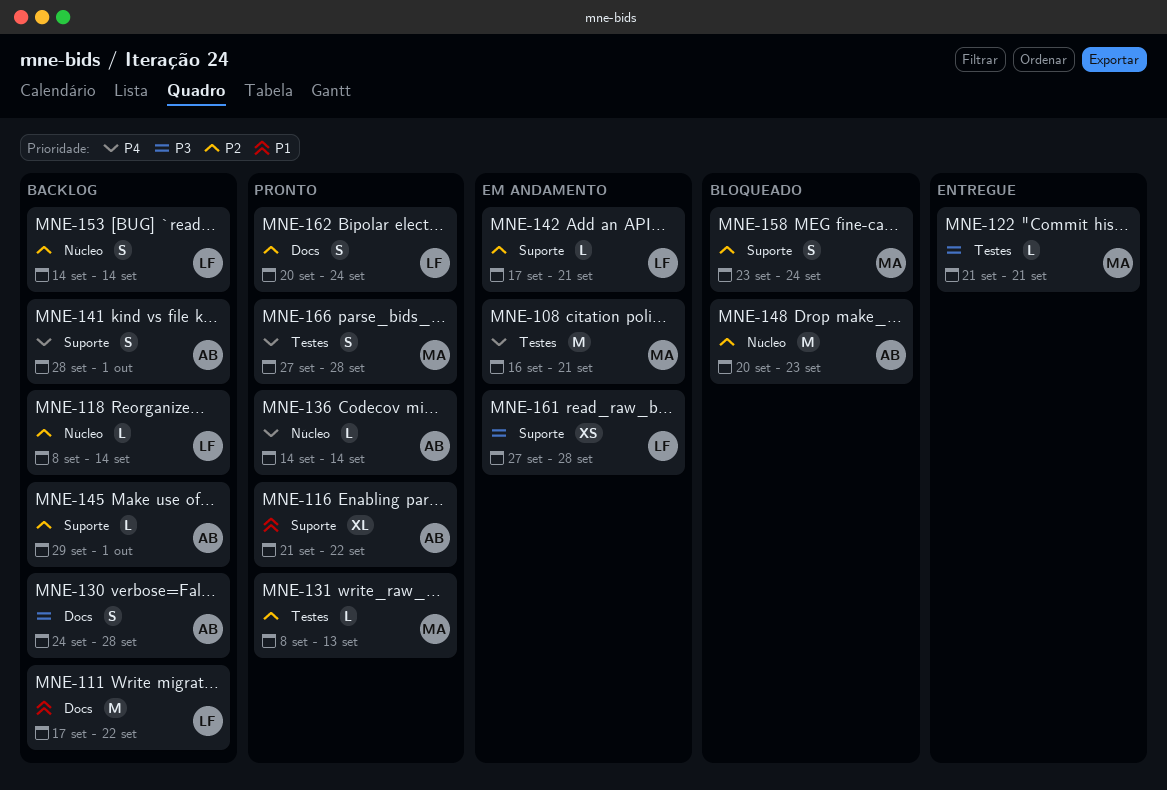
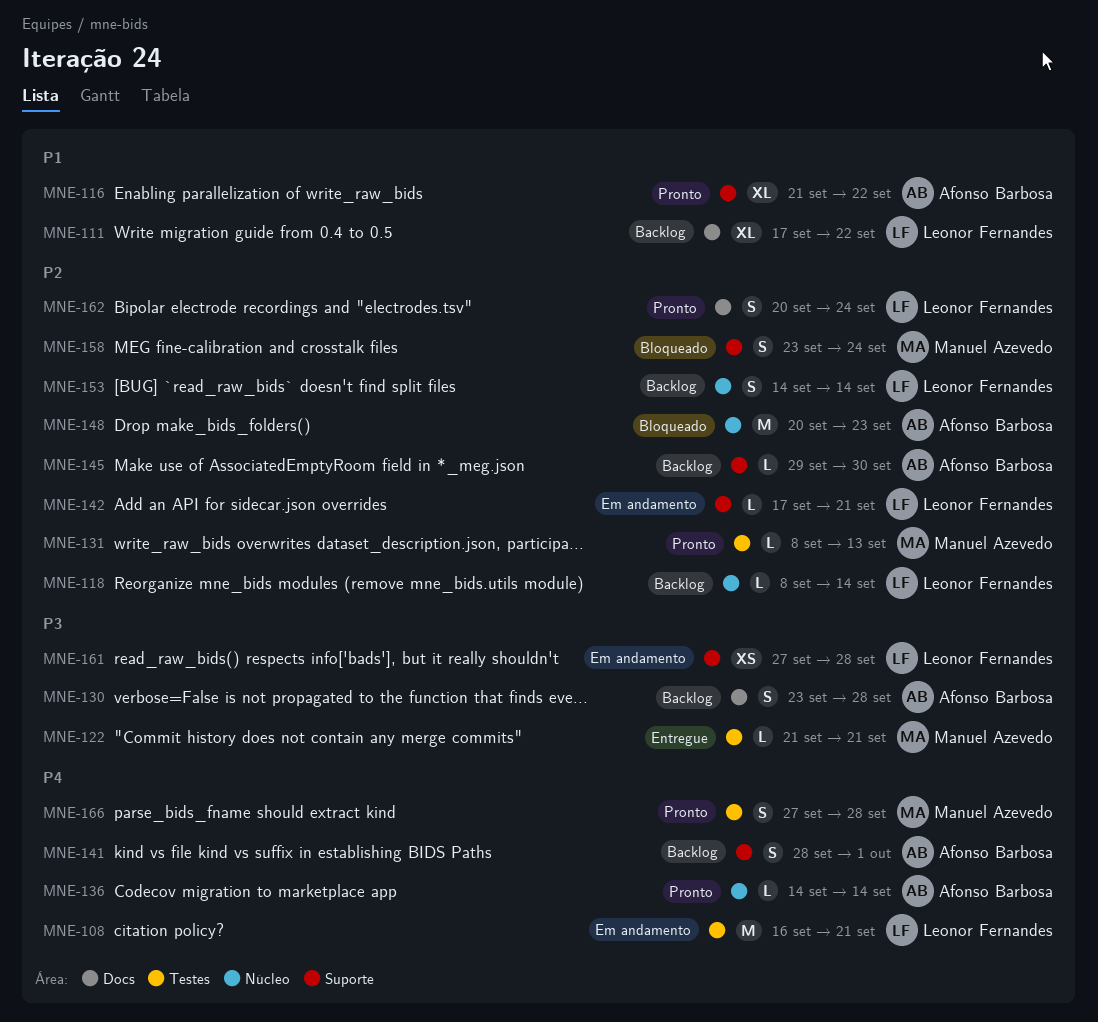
MNE-108, owner: Manuel Azevedo -> Leonor Fernandes
MNE-111, estimate: M -> XL
MNE-130, start: Sep 24 -> Sep 23
MNE-145, due: Oct 1 -> Sep 30

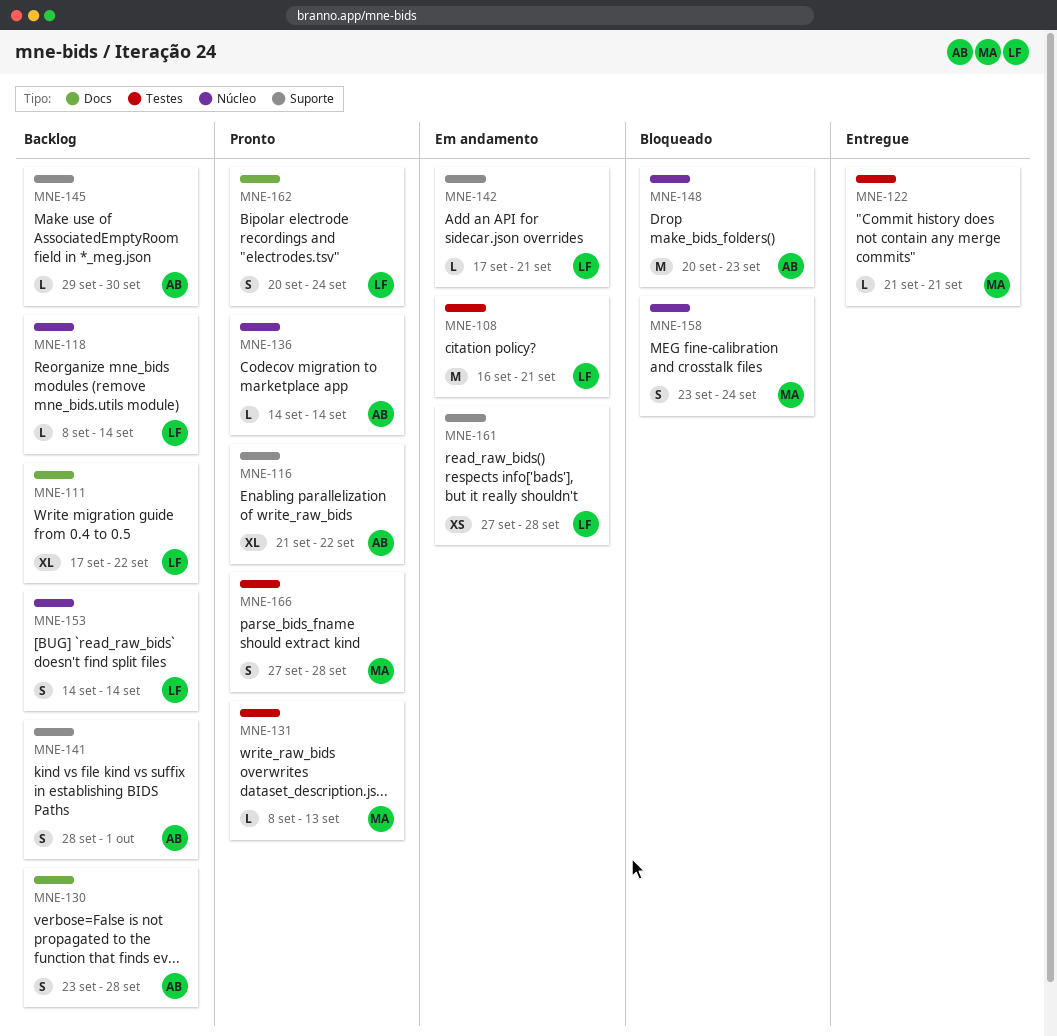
MNE-158, label: Suporte -> Núcleo

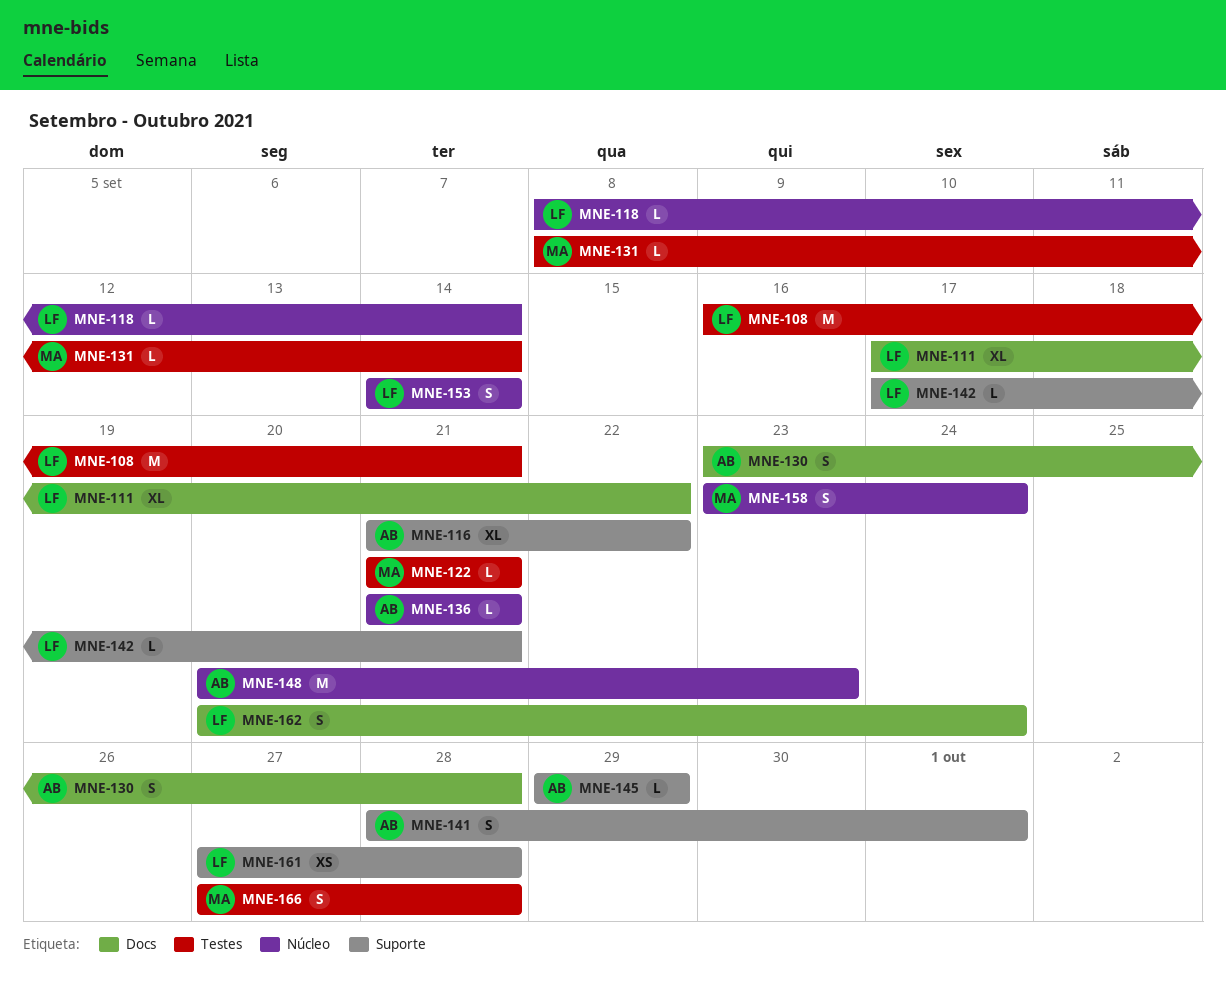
MNE-131, due: Sep 13 -> Sep 14
MNE-136, start: Sep 14 -> Sep 21
MNE-136, due: Sep 14 -> Sep 21
MNE-145, due: Sep 30 -> Sep 29

